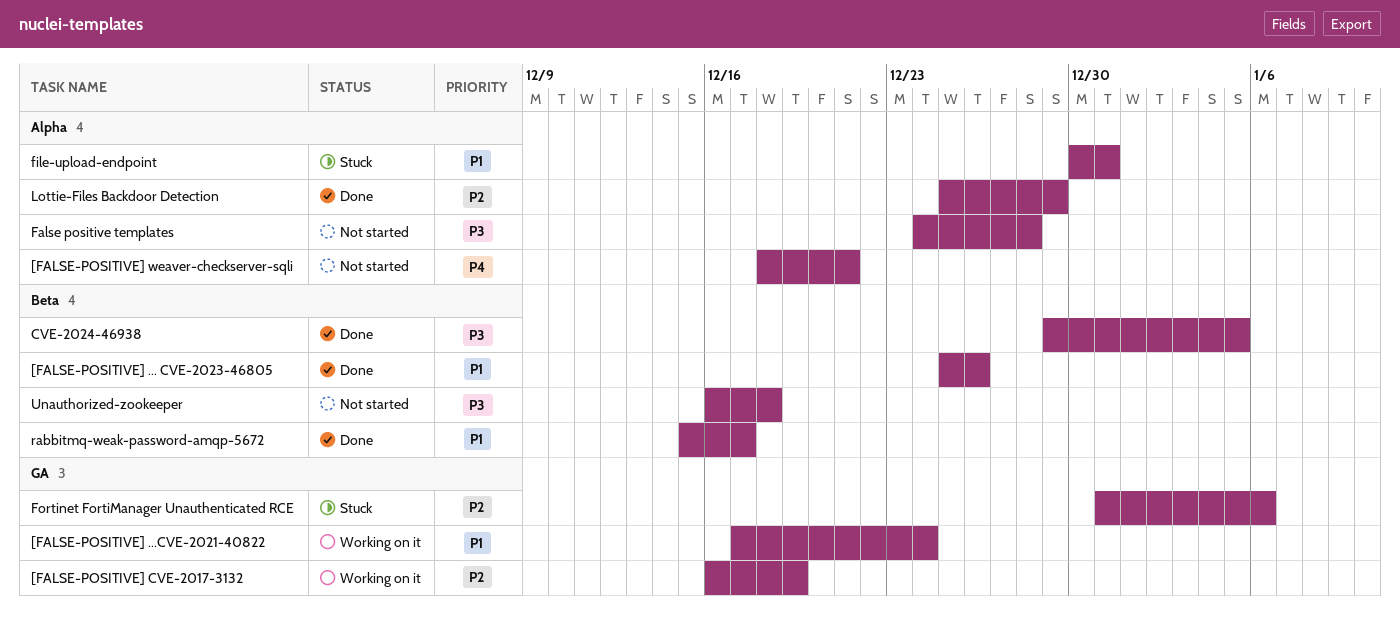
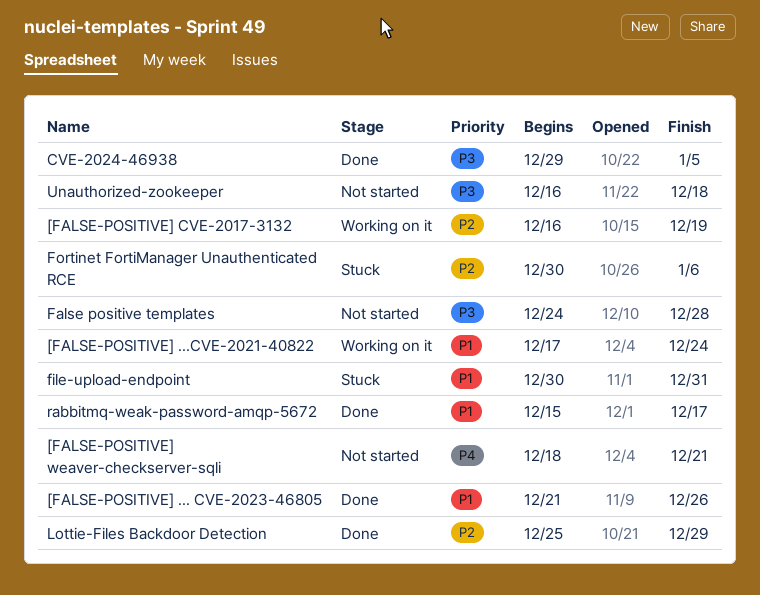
[FALSE-POSITIVE] ... CVE-2023-46805, start: Dec 25 -> Dec 21
Fortinet FortiManager Unauthenticated RCE, start: Dec 31 -> Dec 30

